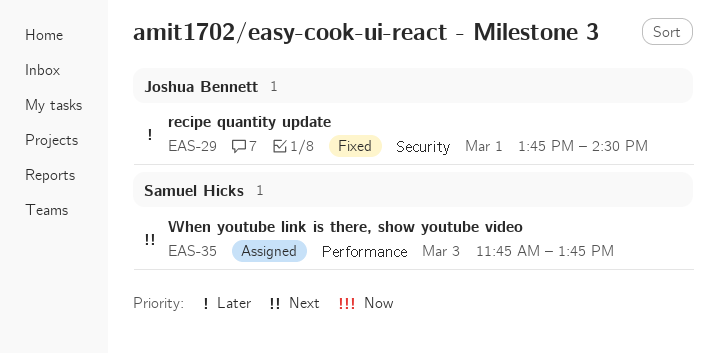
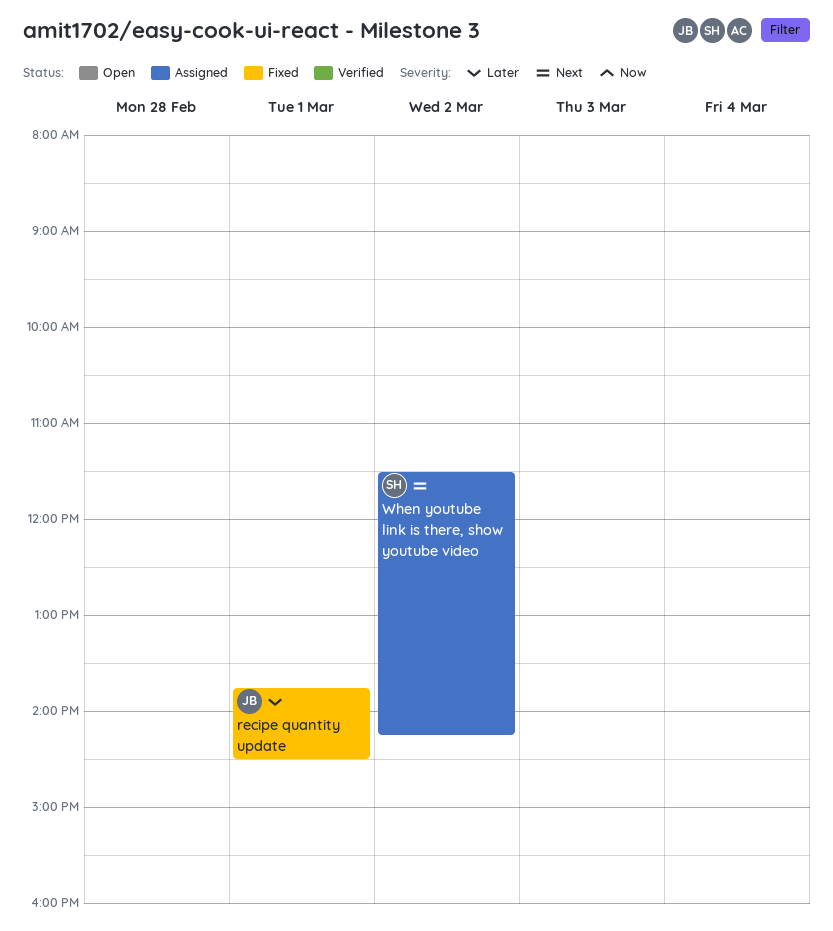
When youtube link is there, show youtube video, day: Mar 3 -> Mar 2
When youtube link is there, show youtube video, begins: 11:45 -> 11:30
When youtube link is there, show youtube video, ends: 13:45 -> 14:15

